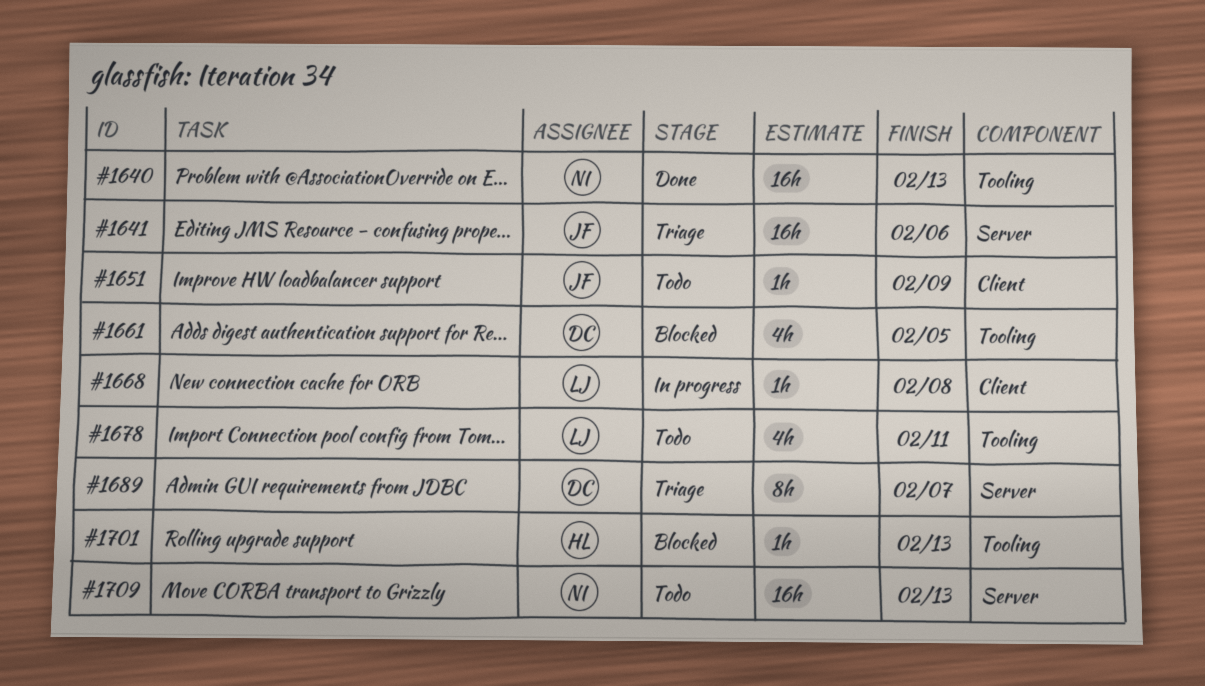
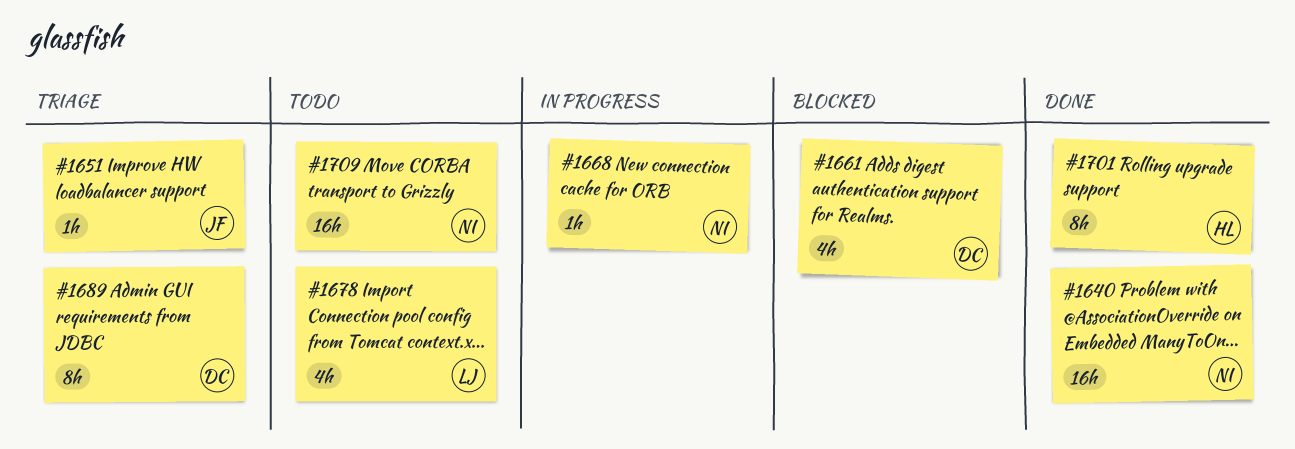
#1641: present -> none
#1651, status: Todo -> Triage
#1668, owner: LJ -> NI
#1701, status: Blocked -> Done
#1701, estimate: 1h -> 8h

